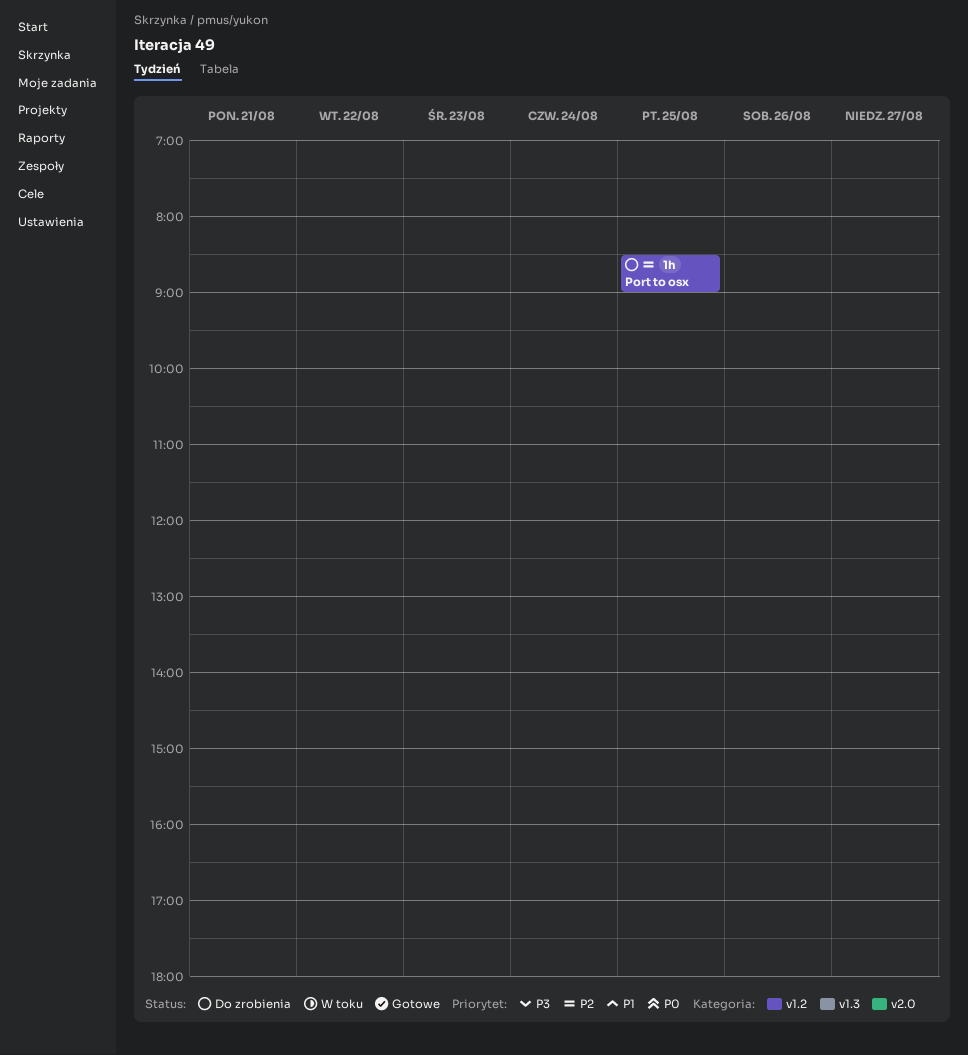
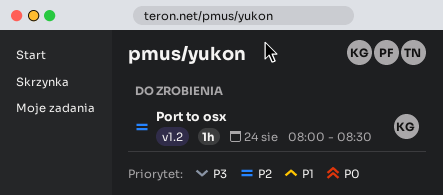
Port to osx, day: Aug 25 -> Aug 24
Port to osx, begins: 08:30 -> 08:00
Port to osx, ends: 09:00 -> 08:30

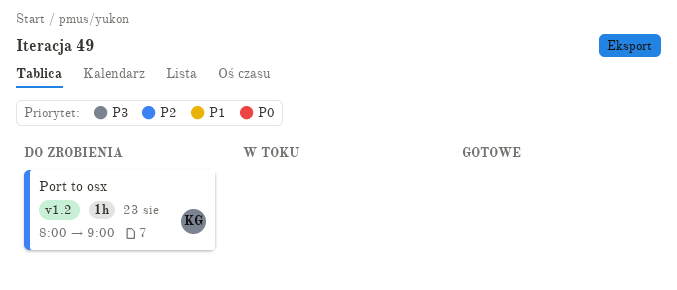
Port to osx, day: Aug 24 -> Aug 23
Port to osx, ends: 08:30 -> 09:00

